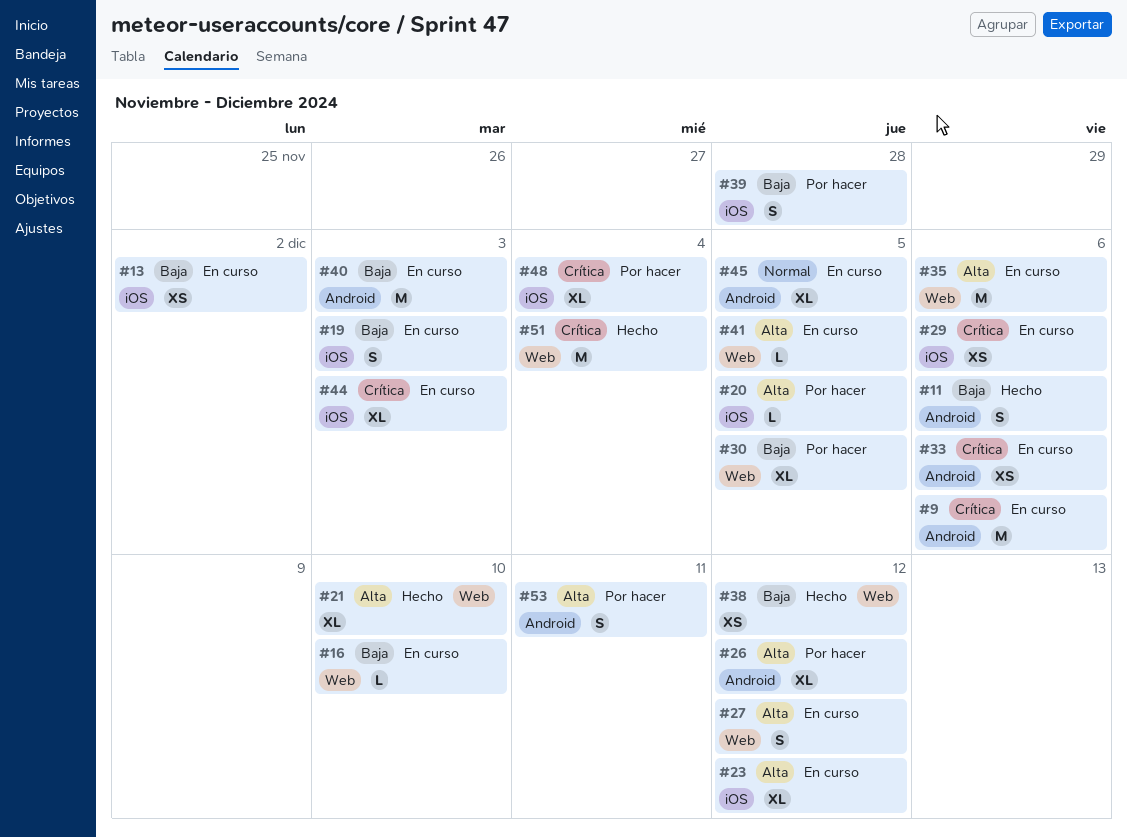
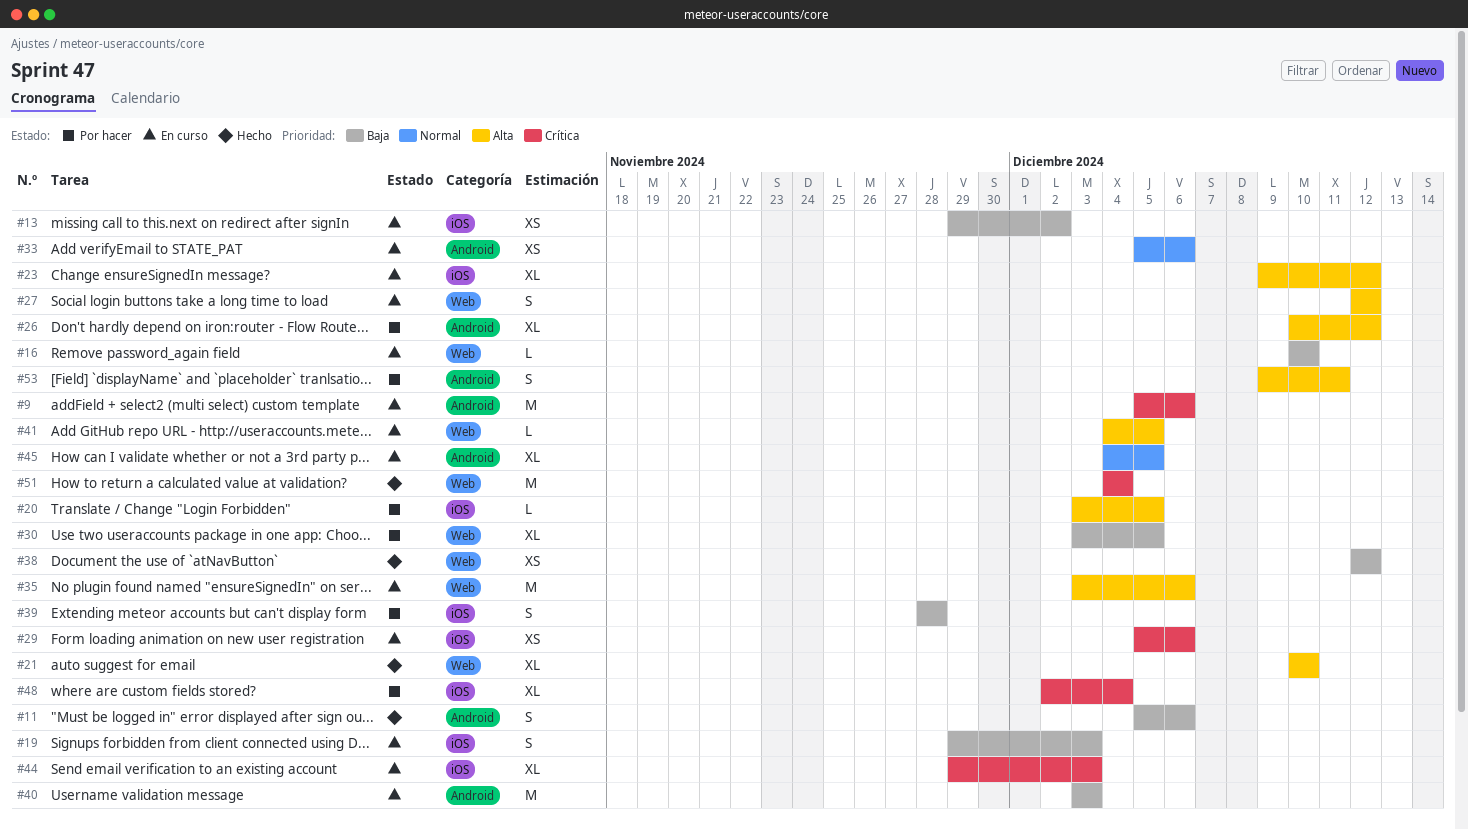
#33, priority: Crítica -> Normal

